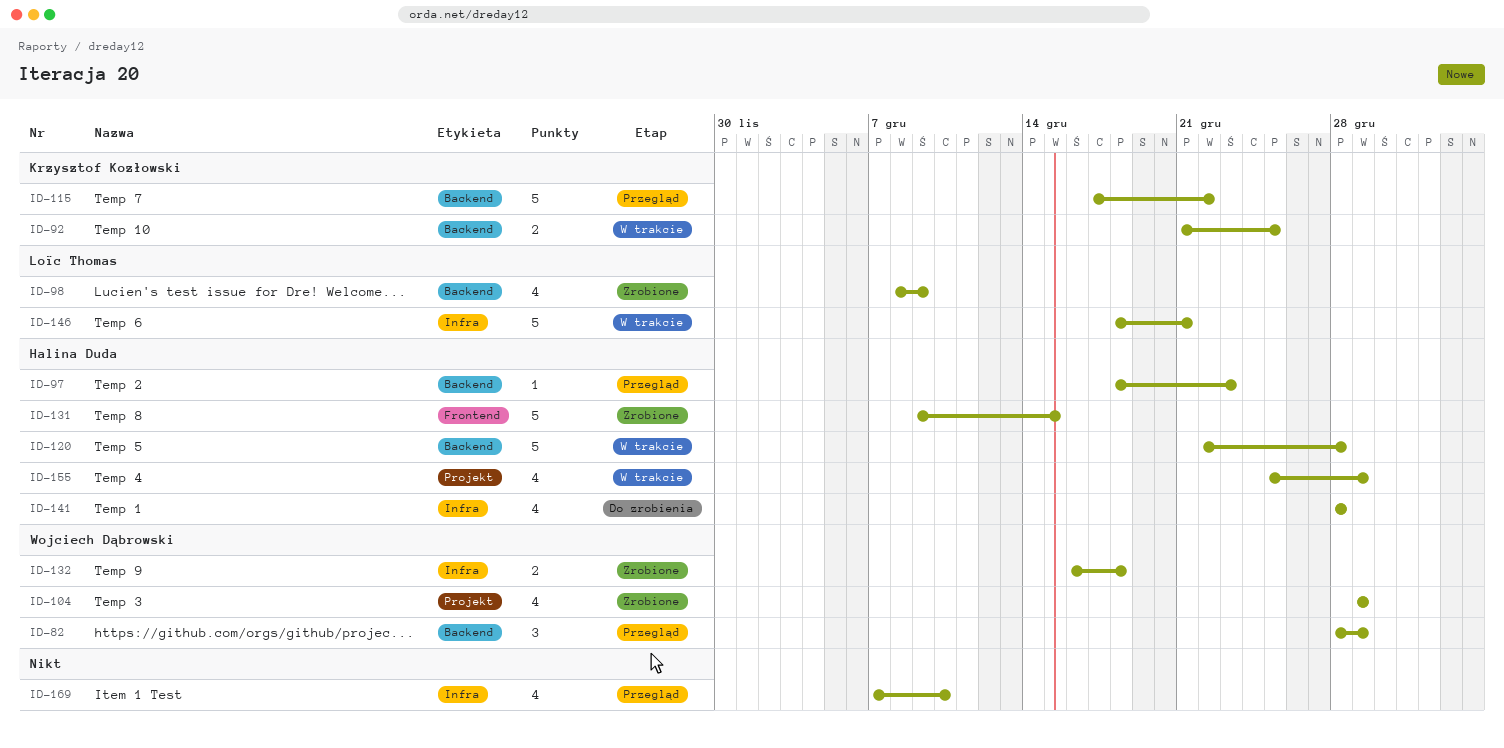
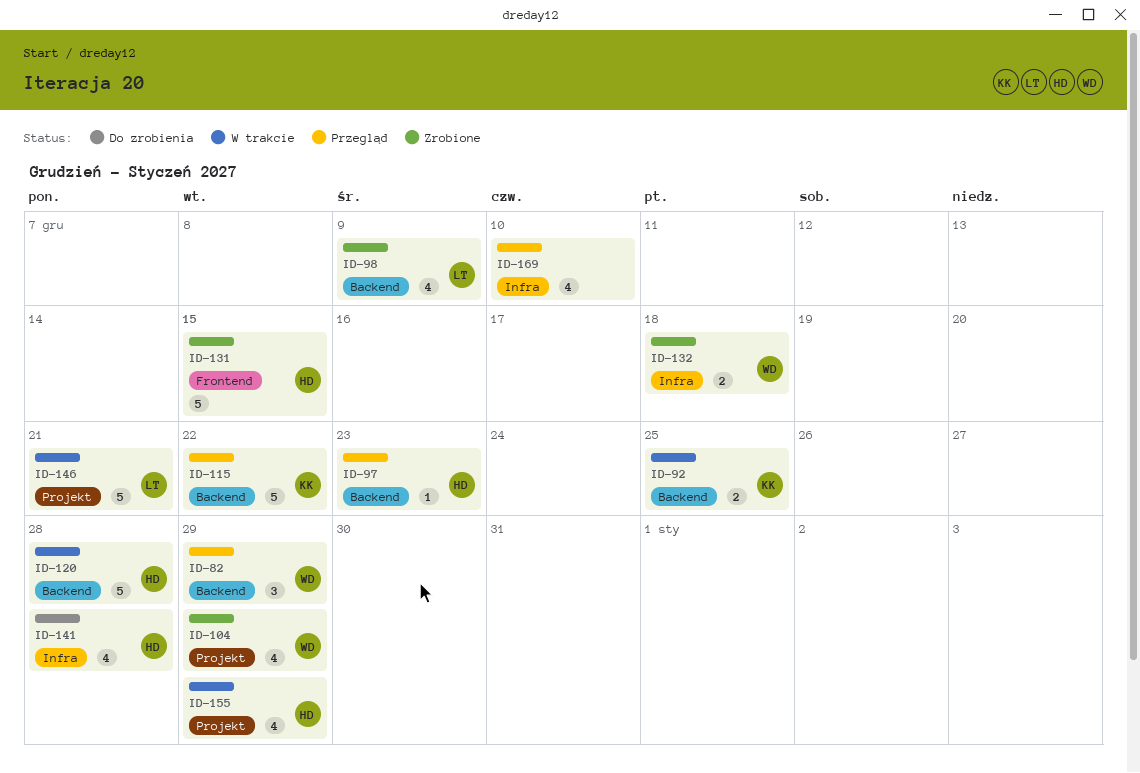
ID-146, label: Infra -> Projekt

